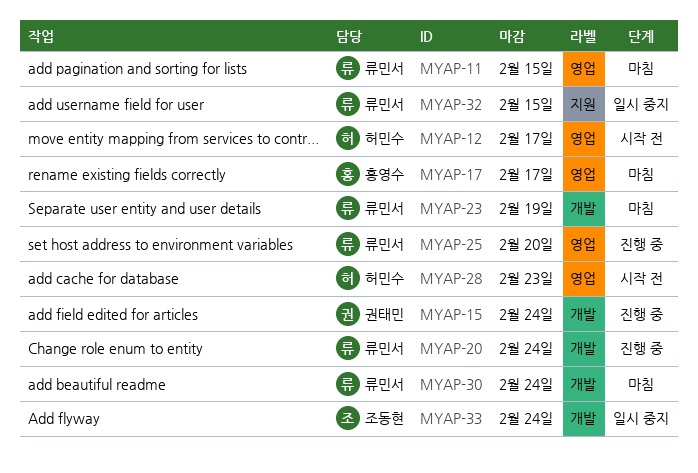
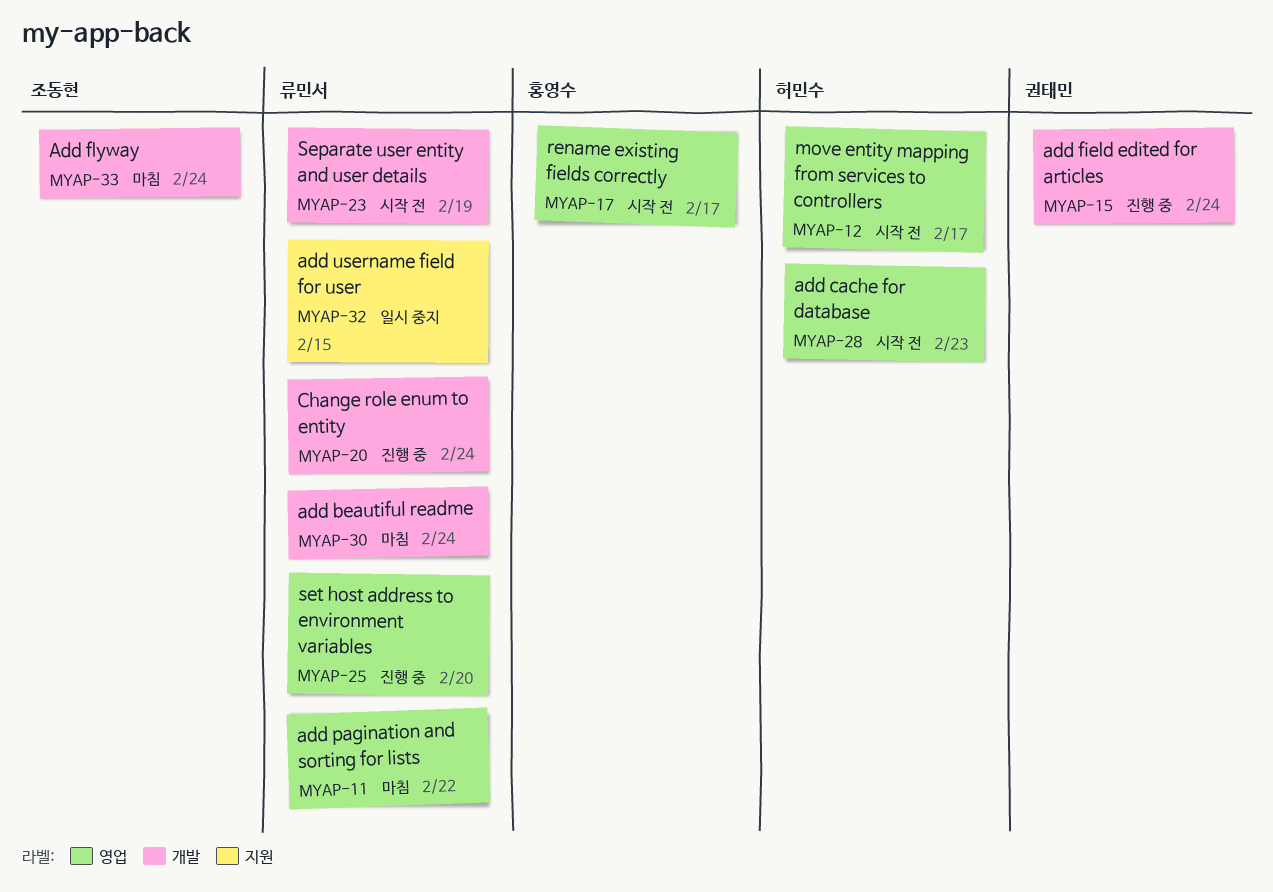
MYAP-11, due: Feb 15 -> Feb 22
MYAP-17, status: 마침 -> 시작 전
MYAP-23, status: 마침 -> 시작 전
MYAP-33, status: 일시 중지 -> 마침

